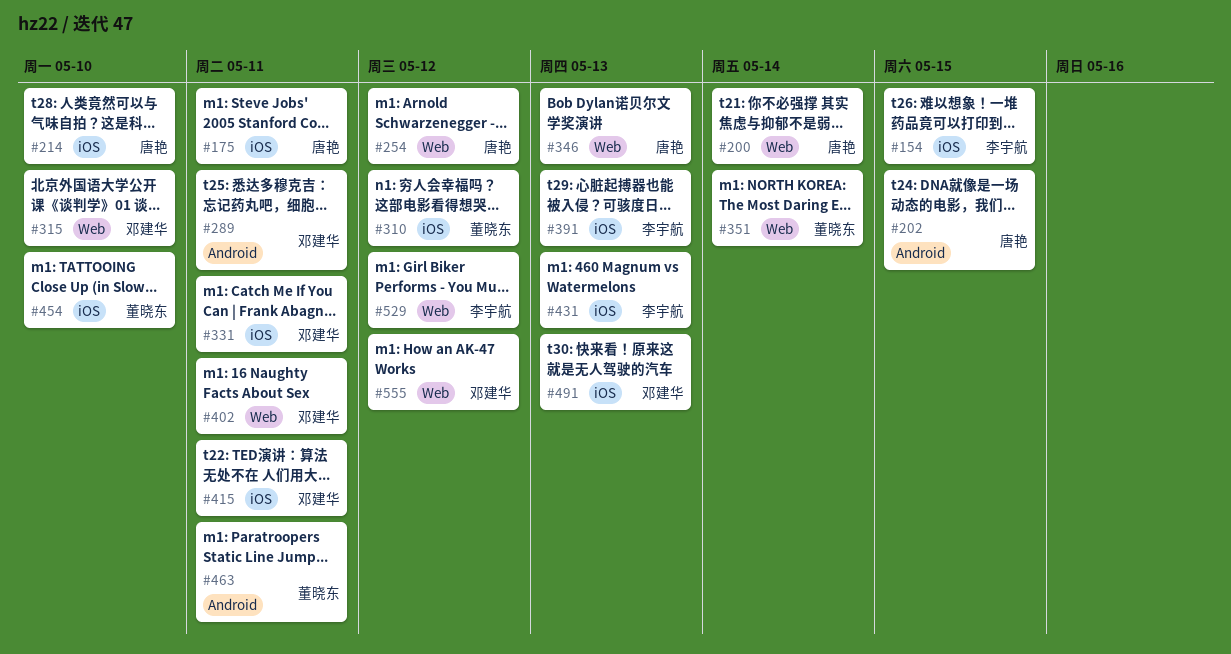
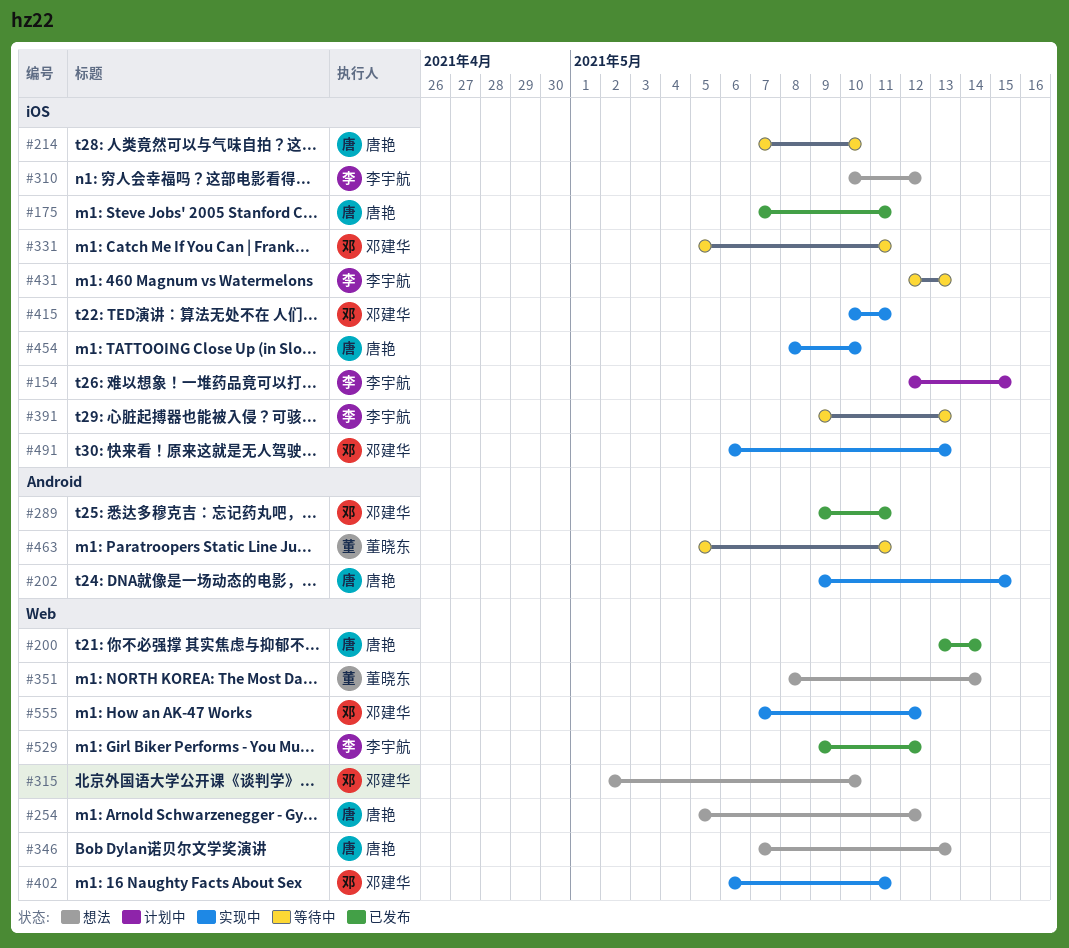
#310, owner: 董晓东 -> 李宇航
#454, owner: 董晓东 -> 唐艳

